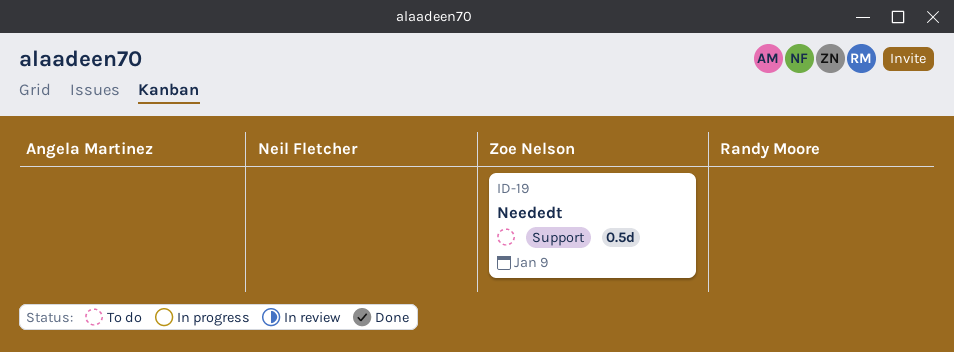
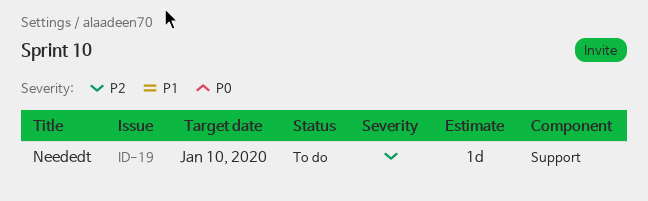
ID-19, estimate: 0.5d -> 1d
ID-19, due: Jan 9 -> Jan 10

